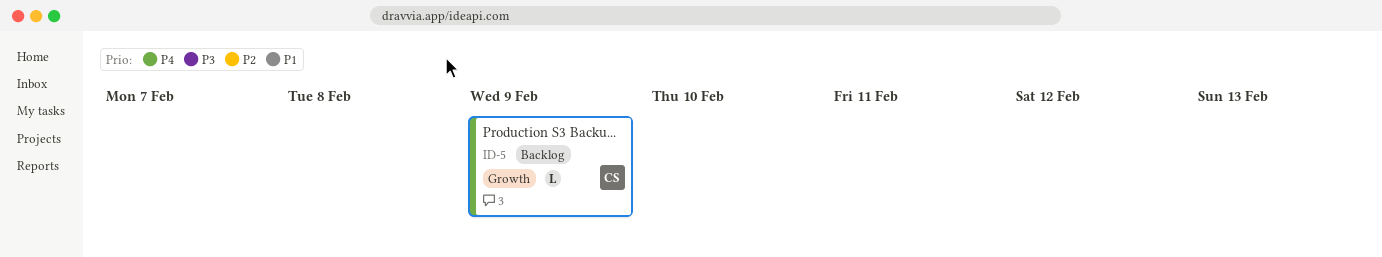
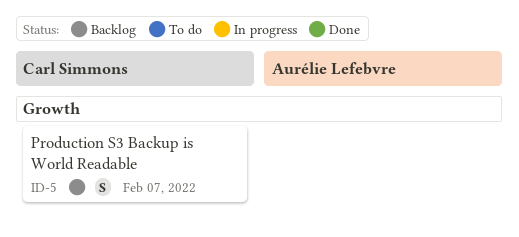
ID-5, estimate: L -> S
ID-5, due: Feb 9 -> Feb 7

